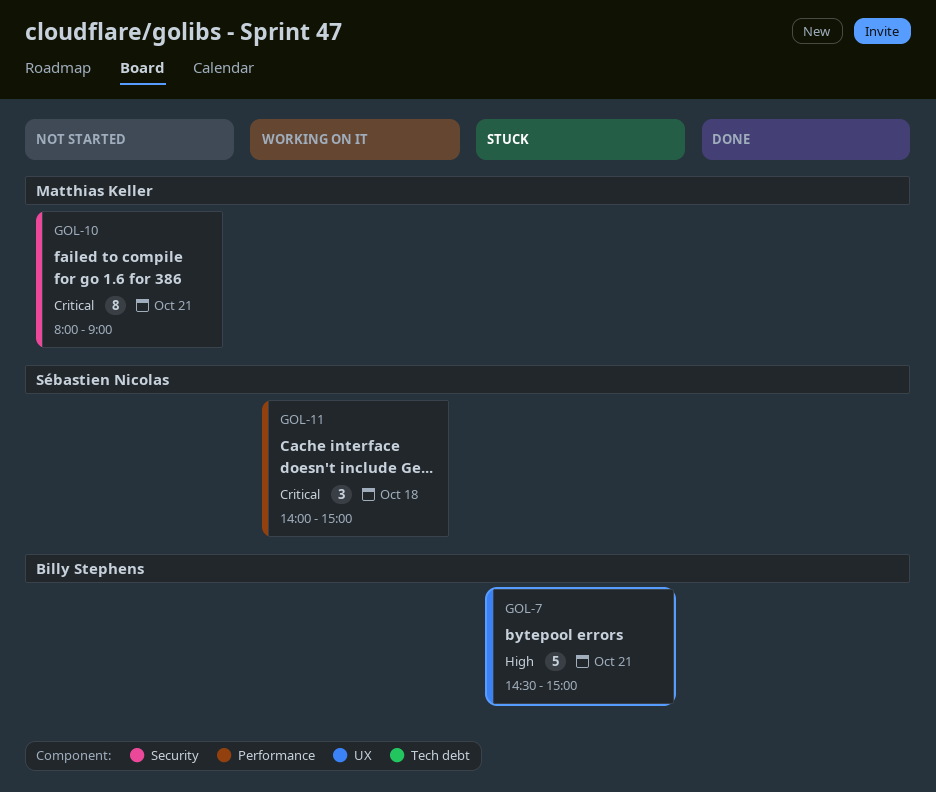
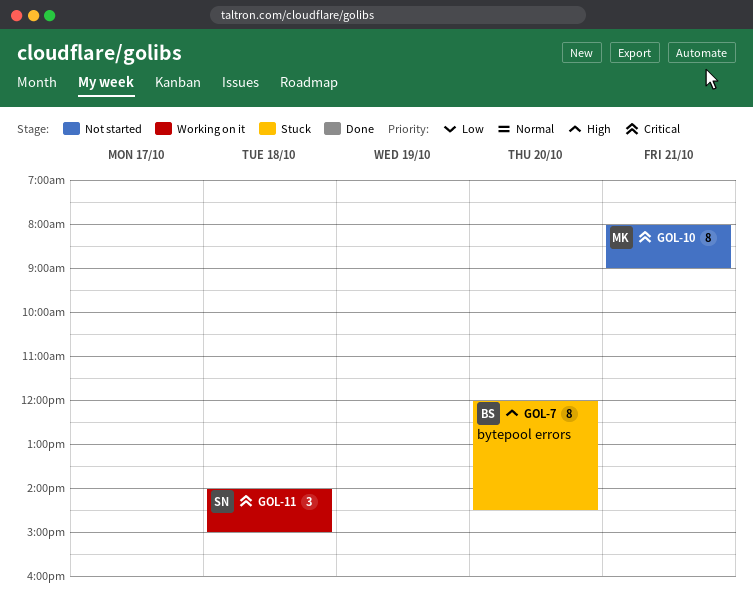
GOL-7, estimate: 5 -> 8
GOL-7, day: Oct 21 -> Oct 20
GOL-7, begins: 14:30 -> 12:00
GOL-7, ends: 15:00 -> 14:30

